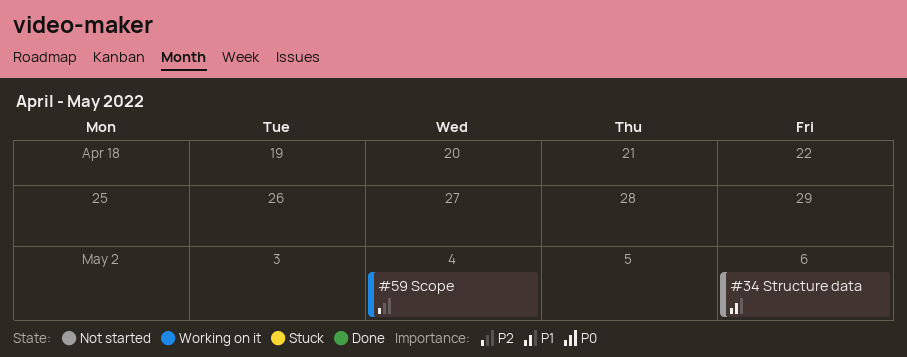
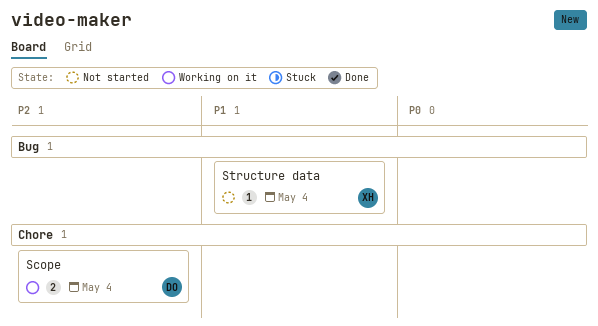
Structure data, due: May 6 -> May 4

